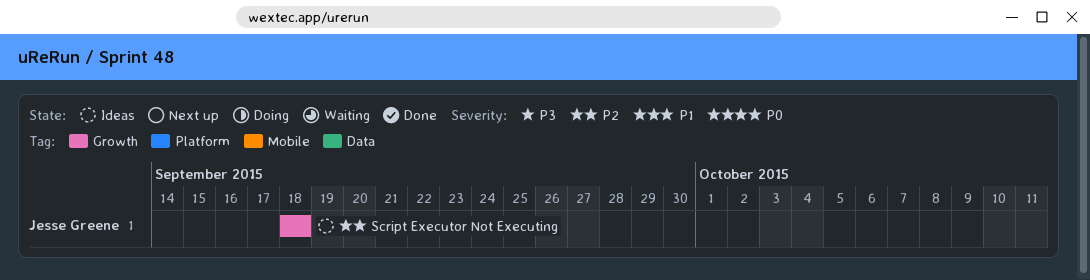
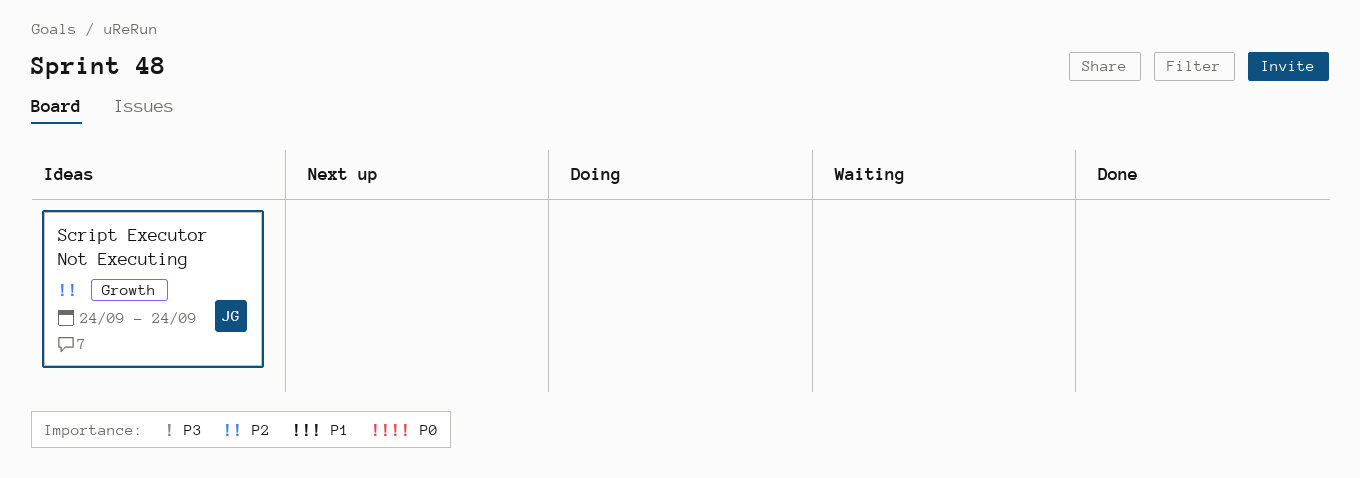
Script Executor Not Executing, start: Sep 18 -> Sep 24
Script Executor Not Executing, due: Sep 18 -> Sep 24

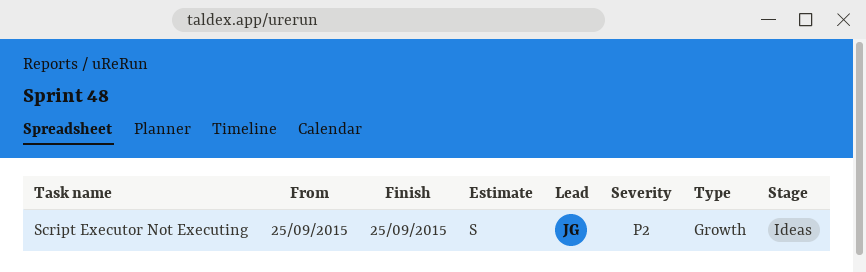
Script Executor Not Executing, start: Sep 24 -> Sep 25
Script Executor Not Executing, due: Sep 24 -> Sep 25

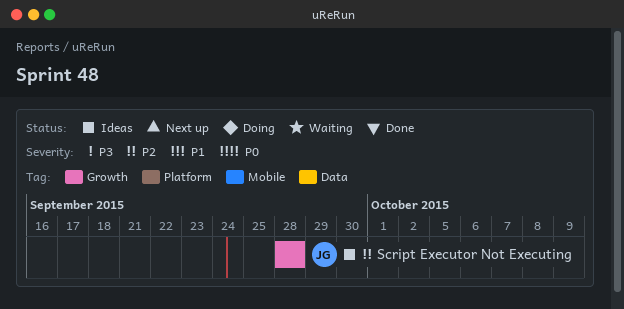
Script Executor Not Executing, start: Sep 25 -> Sep 28
Script Executor Not Executing, due: Sep 25 -> Sep 28

